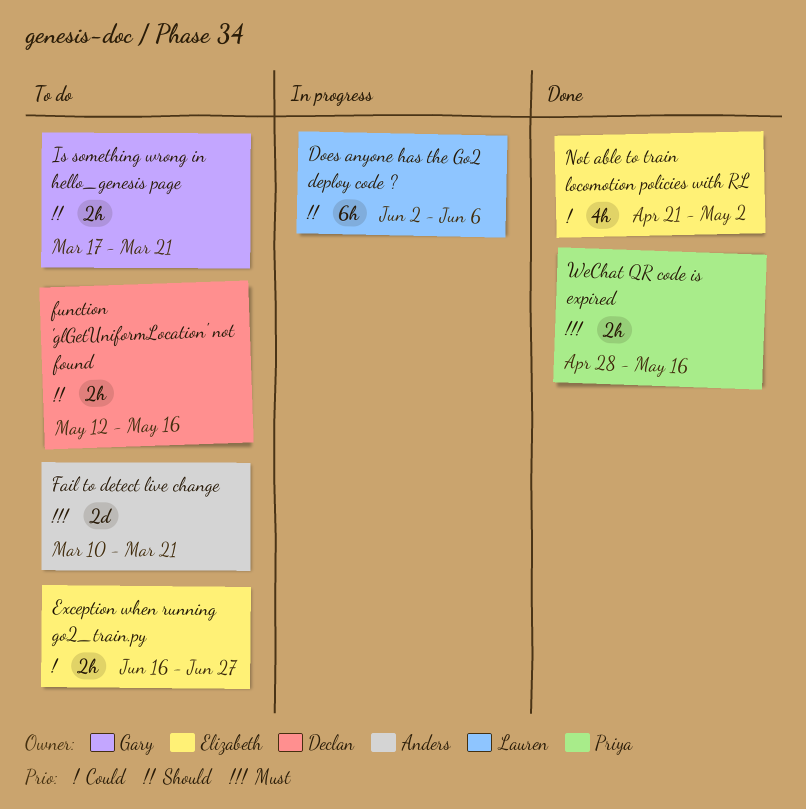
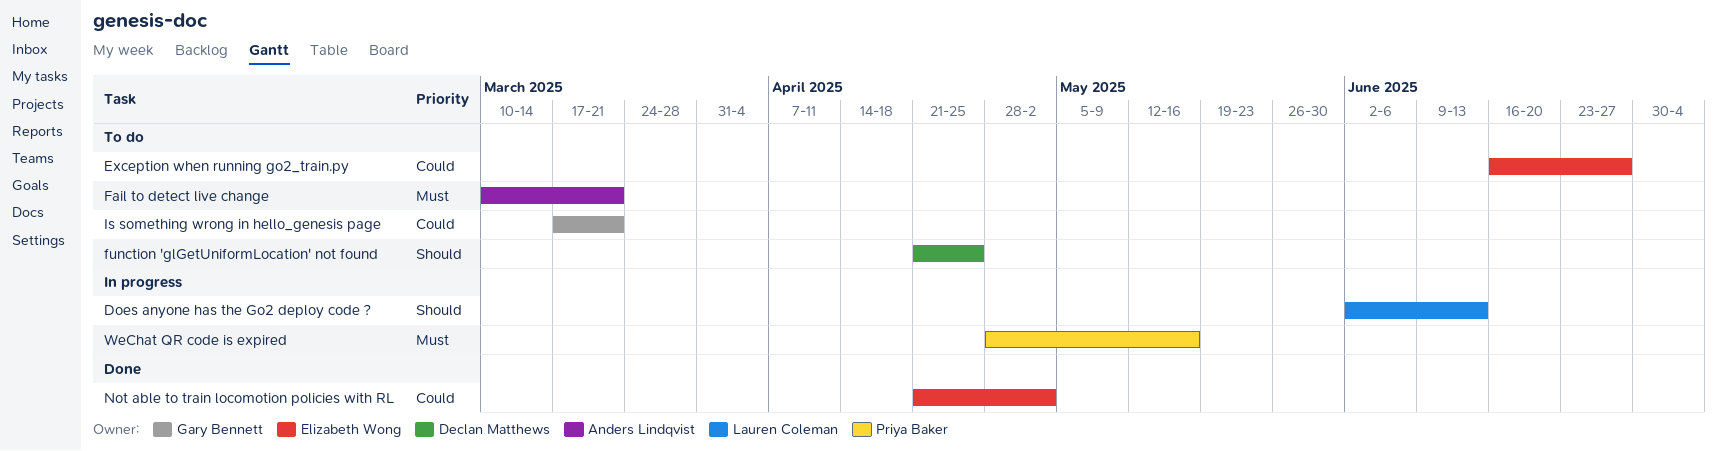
Does anyone has the Go2 deploy code ?, due: Jun 6 -> Jun 13
function 'glGetUniformLocation' not found, start: May 12 -> Apr 21
function 'glGetUniformLocation' not found, due: May 16 -> Apr 25
Is something wrong in hello_genesis page, priority: Should -> Could
WeChat QR code is expired, status: Done -> In progress

